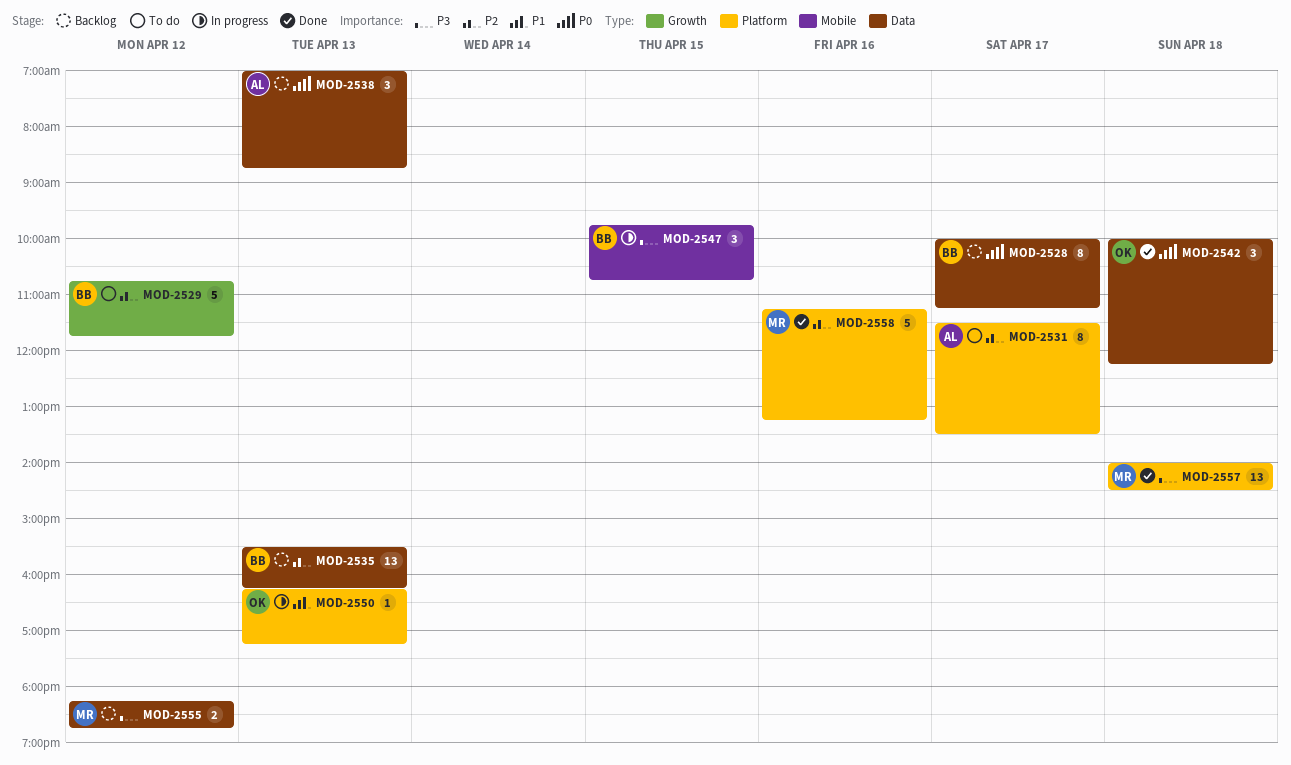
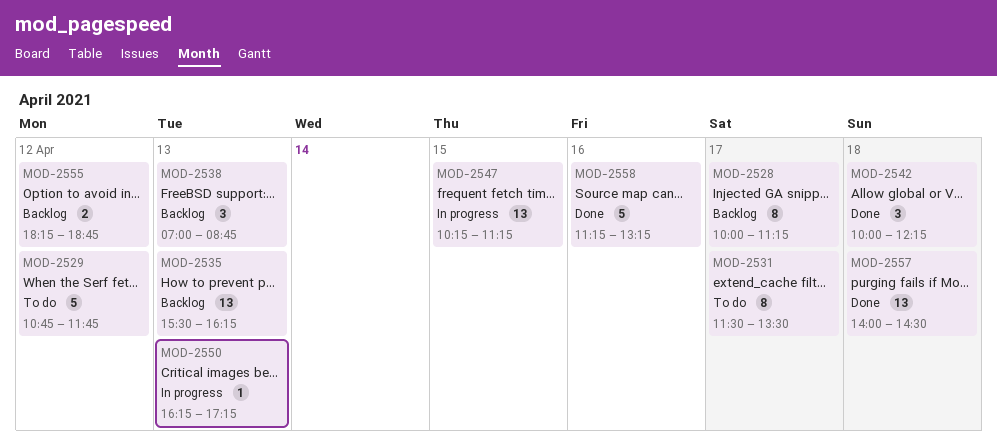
MOD-2547, estimate: 3 -> 13
MOD-2547, begins: 09:45 -> 10:15
MOD-2547, ends: 10:45 -> 11:15

